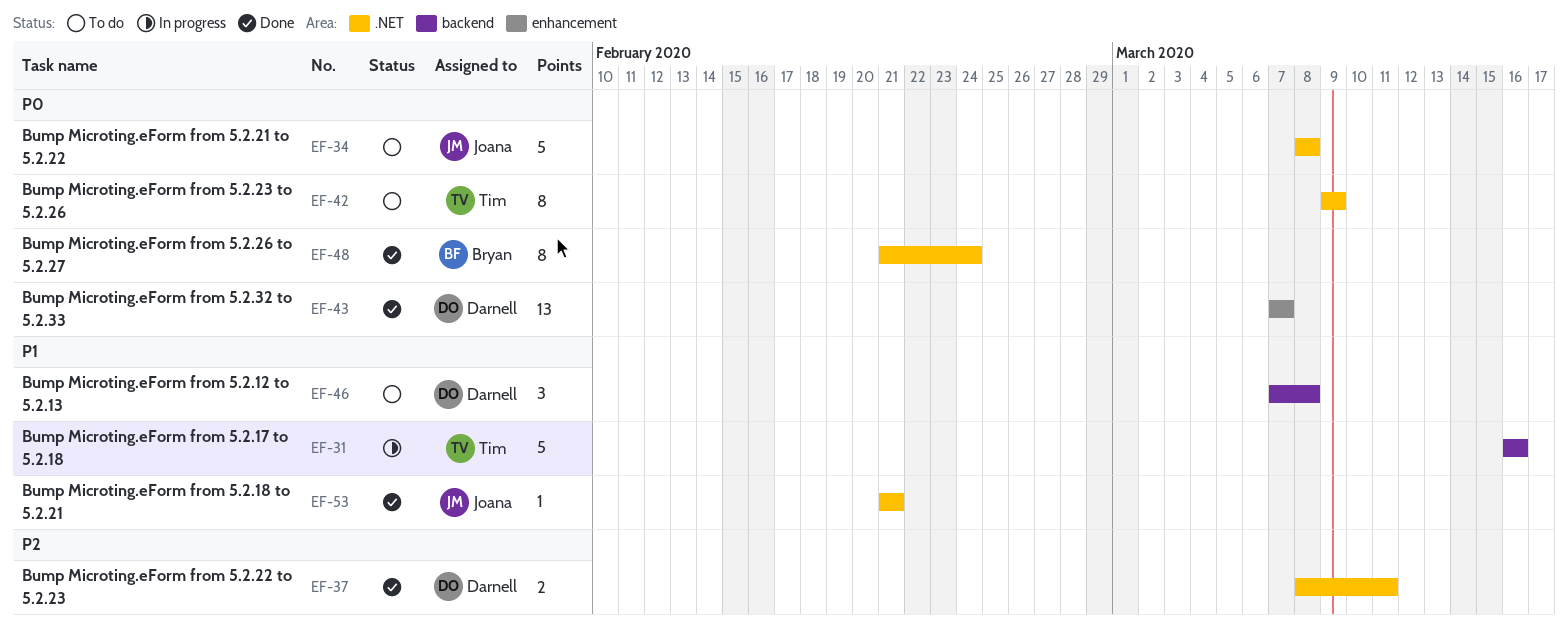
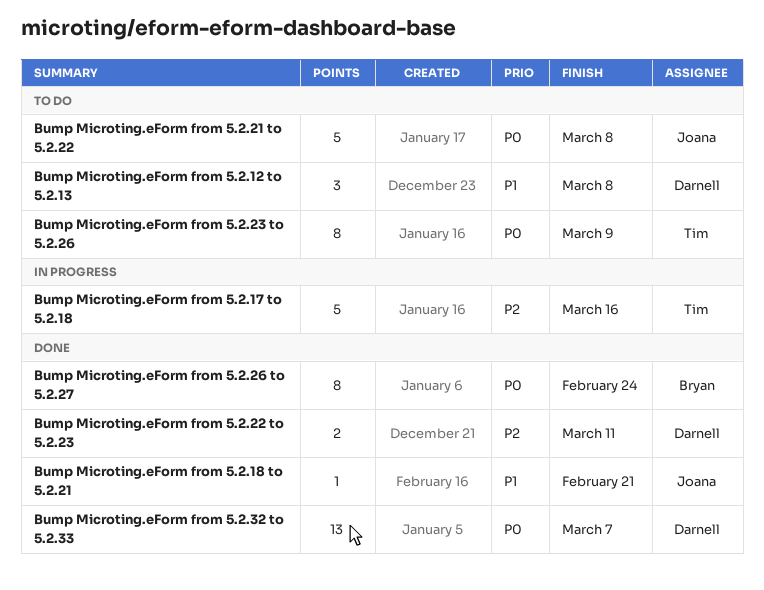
Bump Microting.eForm from 5.2.17 to 5.2.18, priority: P1 -> P2

